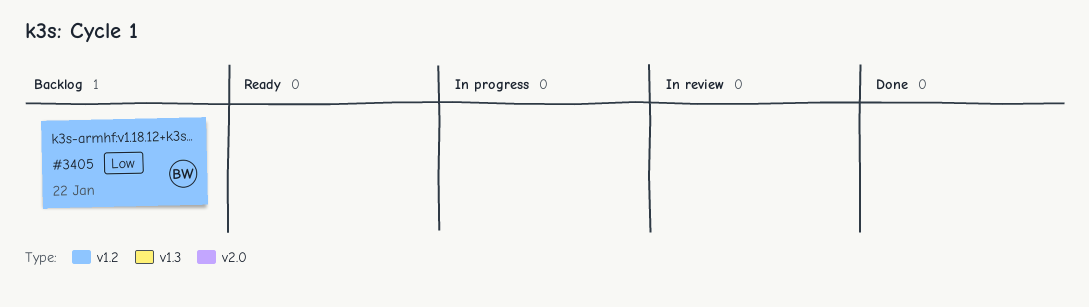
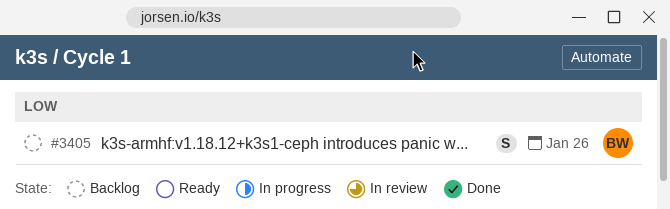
#3405, due: Jan 22 -> Jan 26

